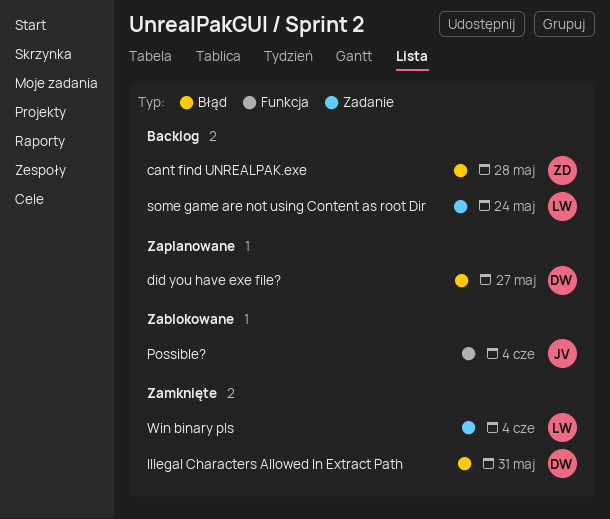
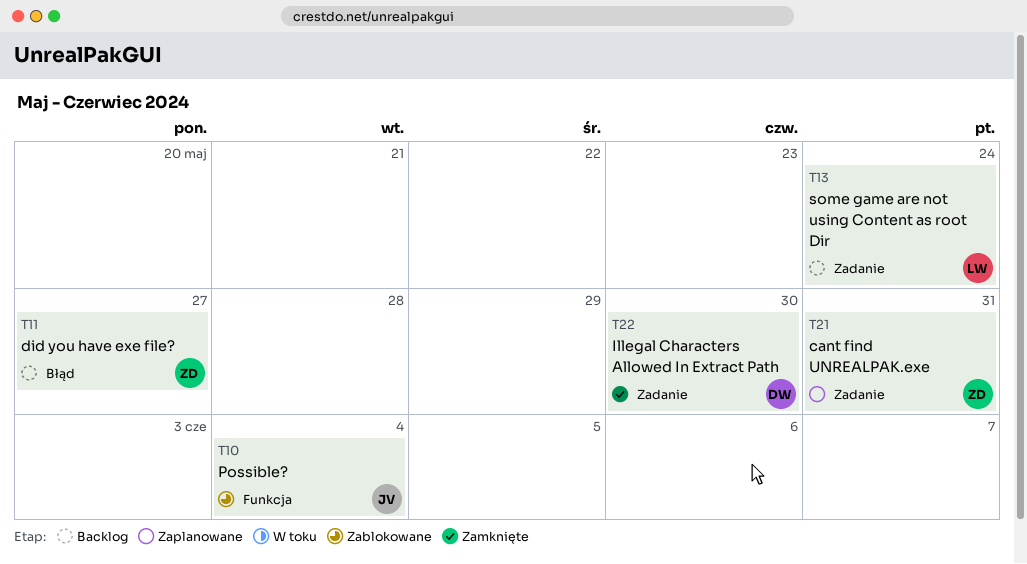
cant find UNREALPAK.exe, status: Backlog -> Zaplanowane
cant find UNREALPAK.exe, label: Błąd -> Zadanie
cant find UNREALPAK.exe, due: May 28 -> May 31
did you have exe file?, status: Zaplanowane -> Backlog
did you have exe file?, owner: DW -> ZD
Illegal Characters Allowed In Extract Path, label: Błąd -> Zadanie
Illegal Characters Allowed In Extract Path, due: May 31 -> May 30
Win binary pls: present -> none

